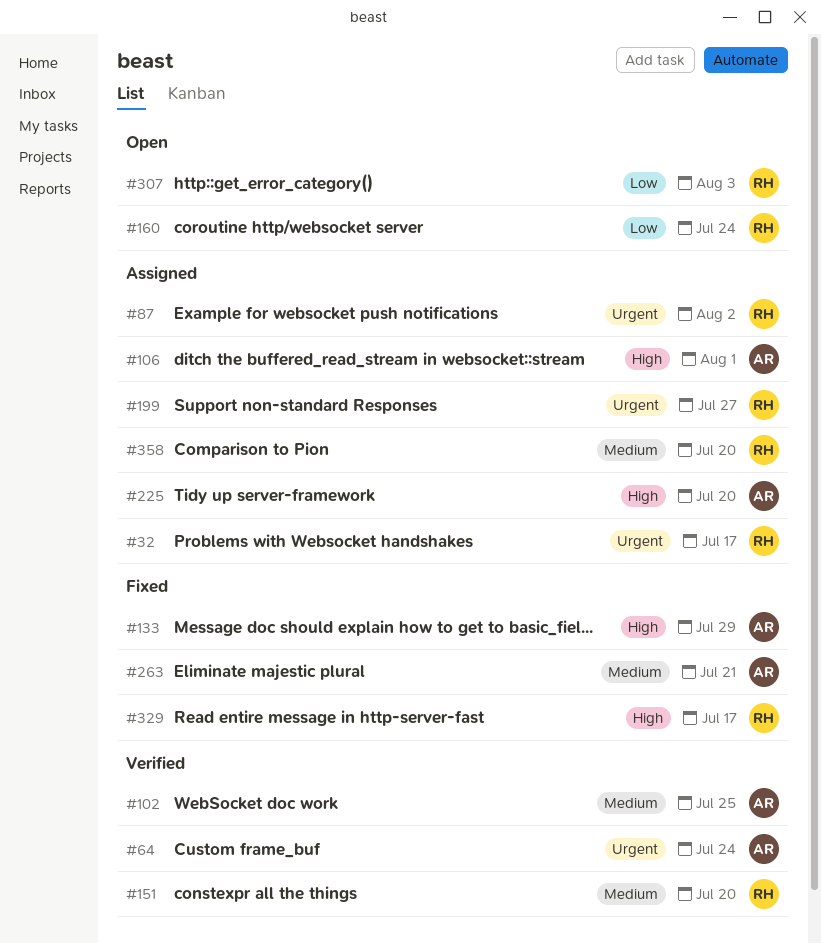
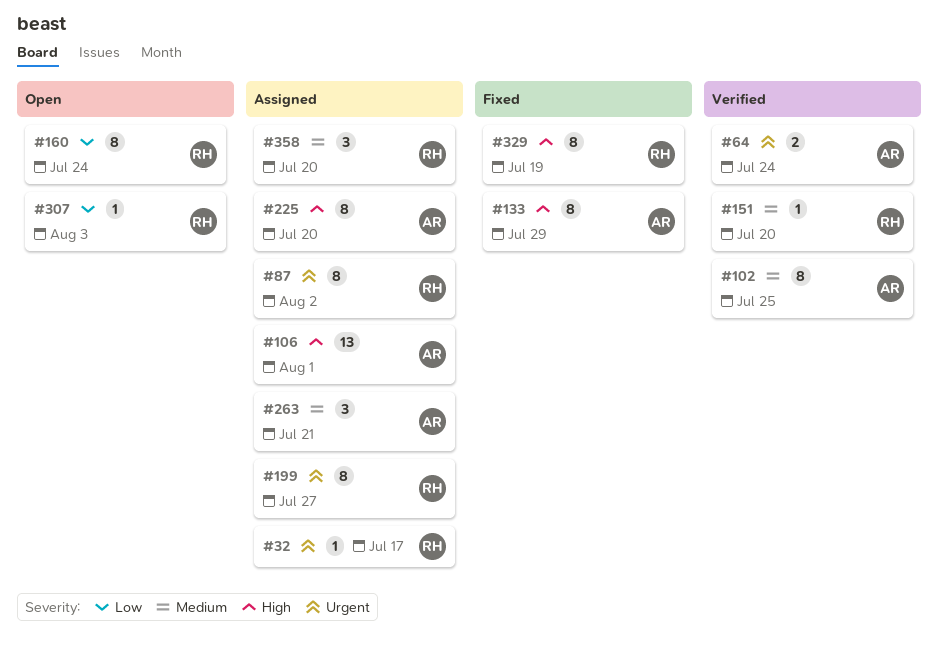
#263, status: Fixed -> Assigned
#329, due: Jul 17 -> Jul 19

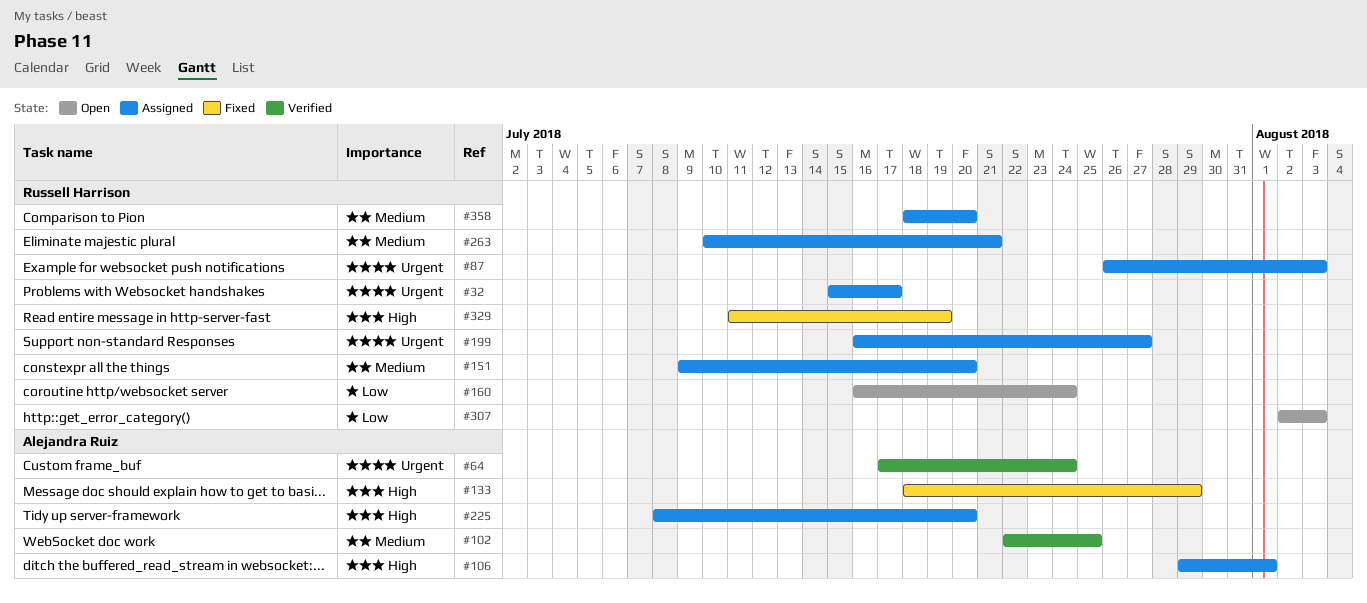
#87, due: Aug 2 -> Aug 3
#151, status: Verified -> Assigned
#263, owner: Alejandra Ruiz -> Russell Harrison

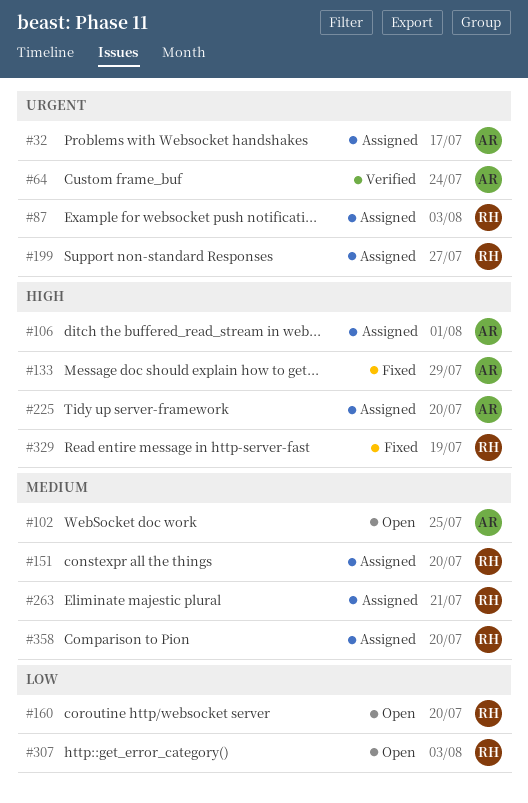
#32, owner: Russell Harrison -> Alejandra Ruiz
#102, status: Verified -> Open
#160, due: Jul 24 -> Jul 20

